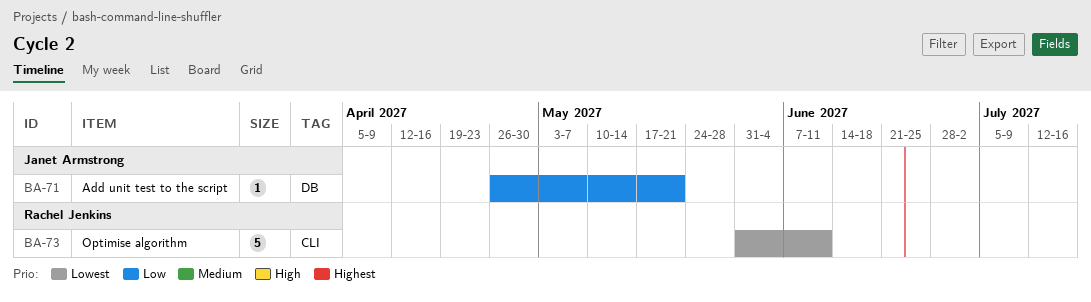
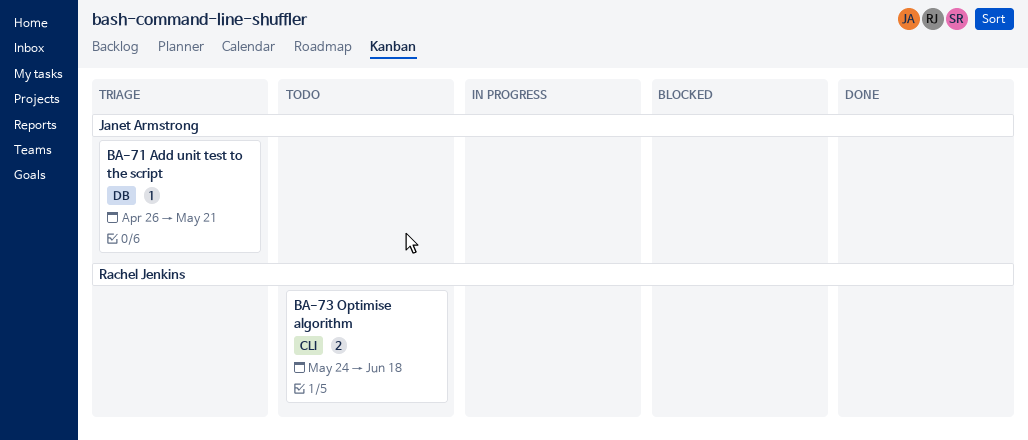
BA-73, estimate: 5 -> 2
BA-73, start: May 31 -> May 24
BA-73, due: Jun 11 -> Jun 18

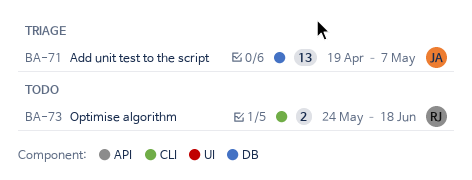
BA-71, estimate: 1 -> 13
BA-71, start: Apr 26 -> Apr 19
BA-71, due: May 21 -> May 7

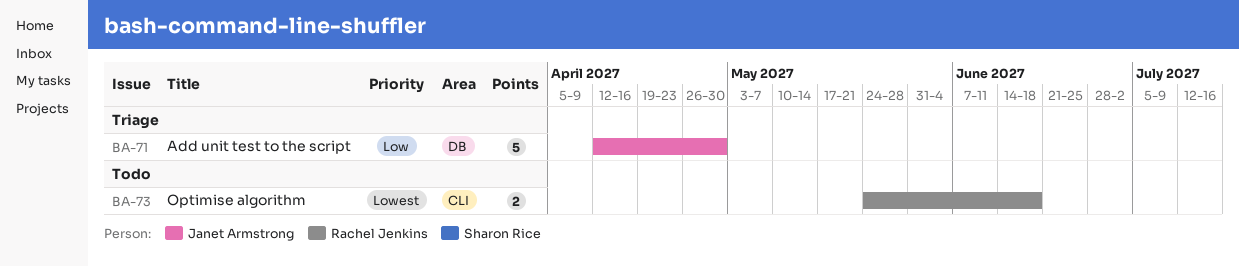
BA-71, estimate: 13 -> 5
BA-71, start: Apr 19 -> Apr 12
BA-71, due: May 7 -> Apr 30

